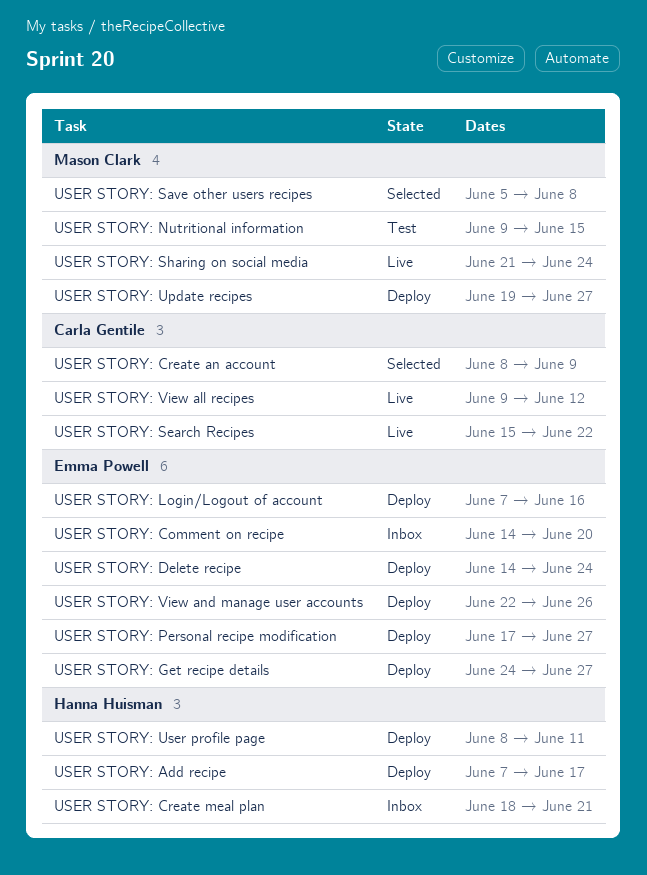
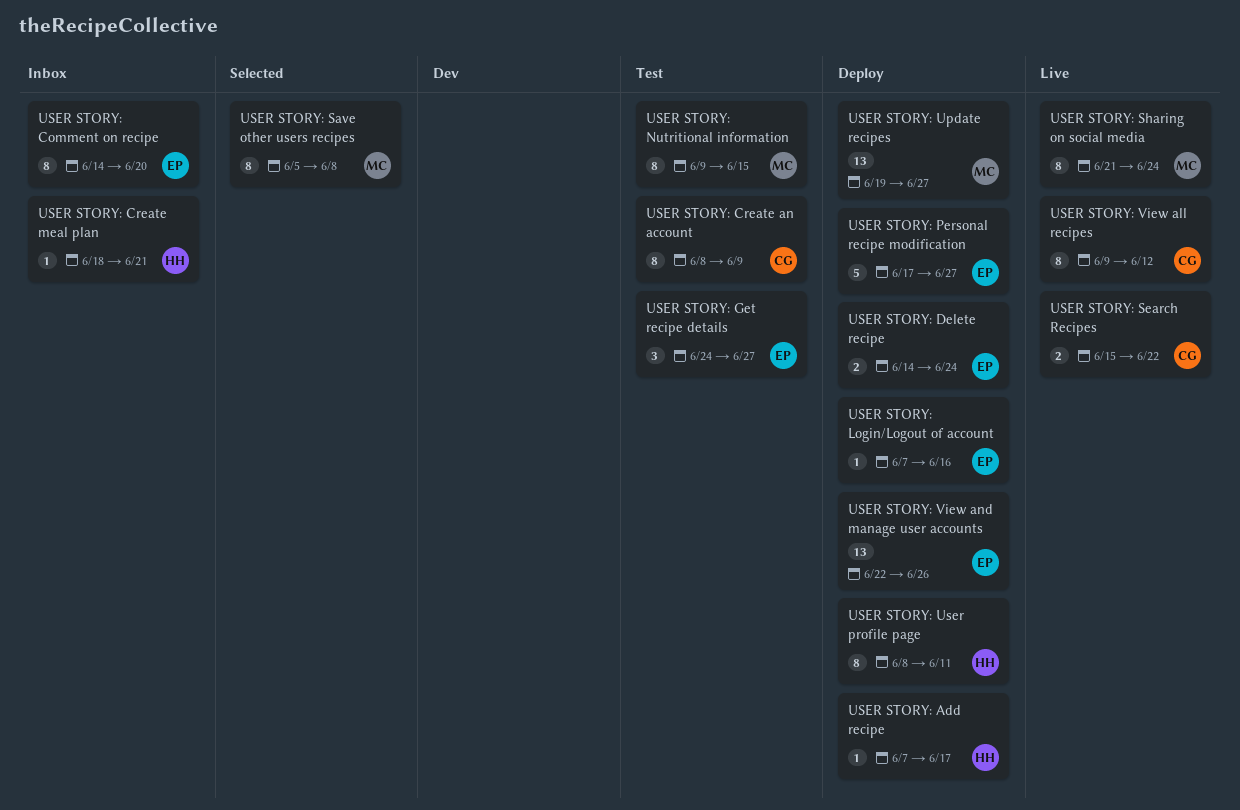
USER STORY: Create an account, status: Selected -> Test
USER STORY: Get recipe details, status: Deploy -> Test

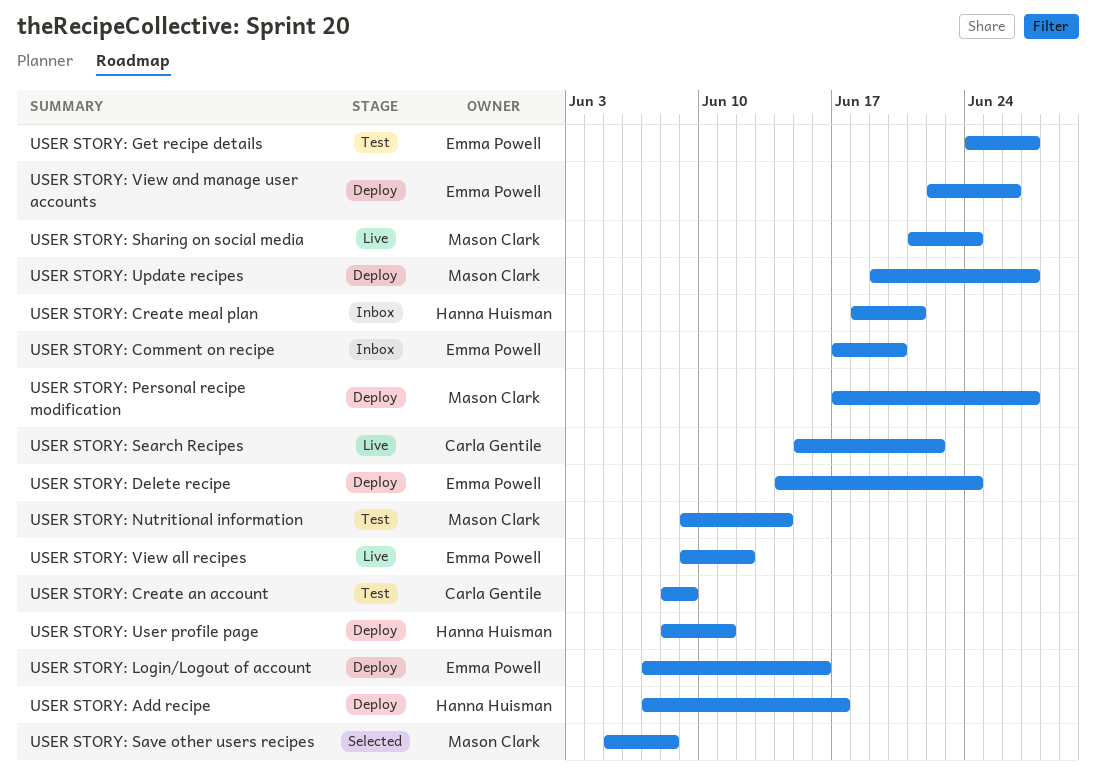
USER STORY: Comment on recipe, start: Jun 14 -> Jun 17
USER STORY: Nutritional information, due: Jun 15 -> Jun 14
USER STORY: Personal recipe modification, owner: Emma Powell -> Mason Clark
USER STORY: View all recipes, owner: Carla Gentile -> Emma Powell

